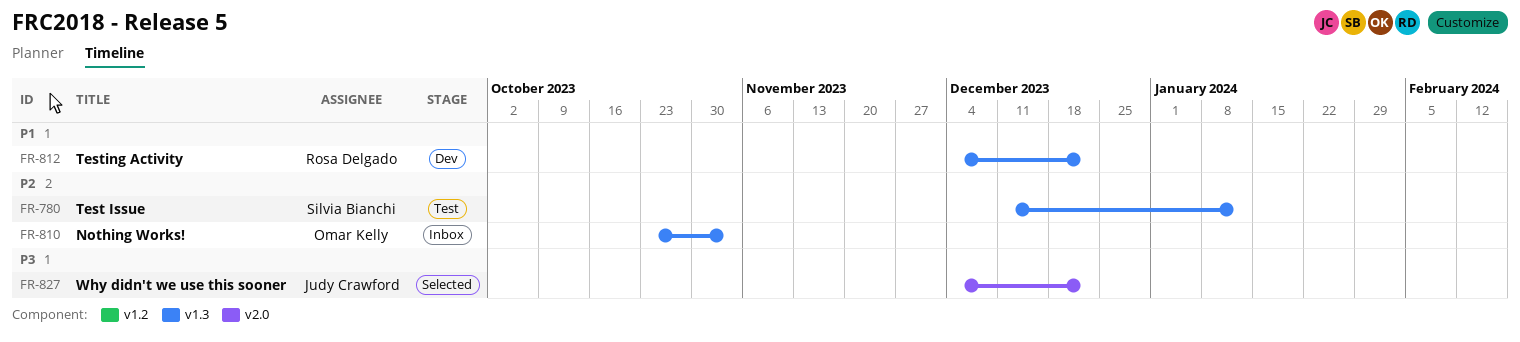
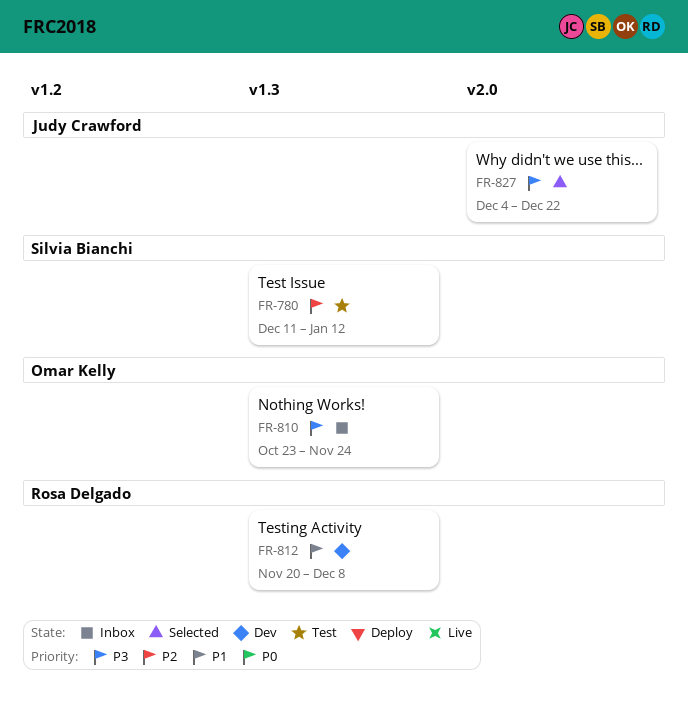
FR-810, priority: P2 -> P3
FR-810, due: Nov 3 -> Nov 24
FR-812, start: Dec 4 -> Nov 20
FR-812, due: Dec 22 -> Dec 8

